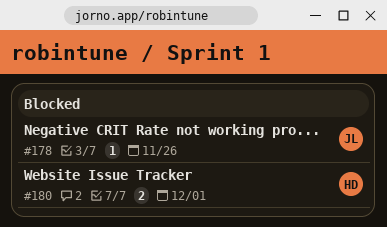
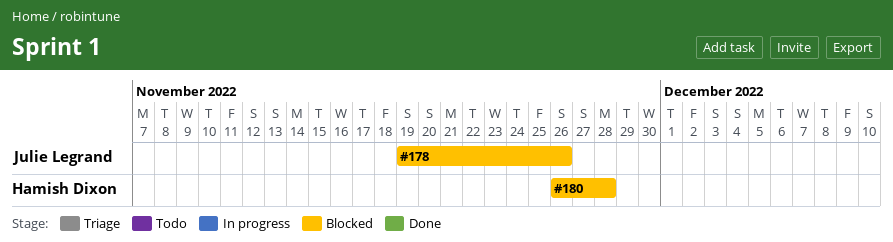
#180, due: Dec 1 -> Nov 28

